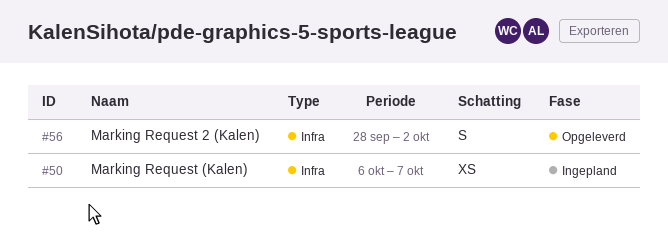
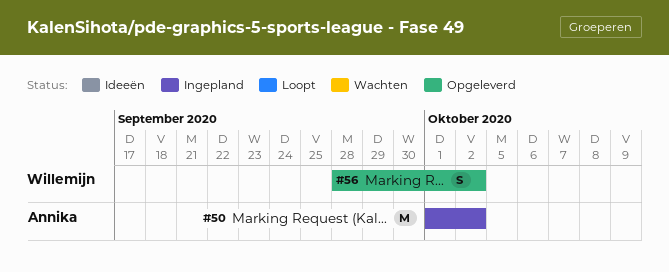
#50, estimate: XS -> M
#50, start: Oct 6 -> Oct 1
#50, due: Oct 7 -> Oct 2

